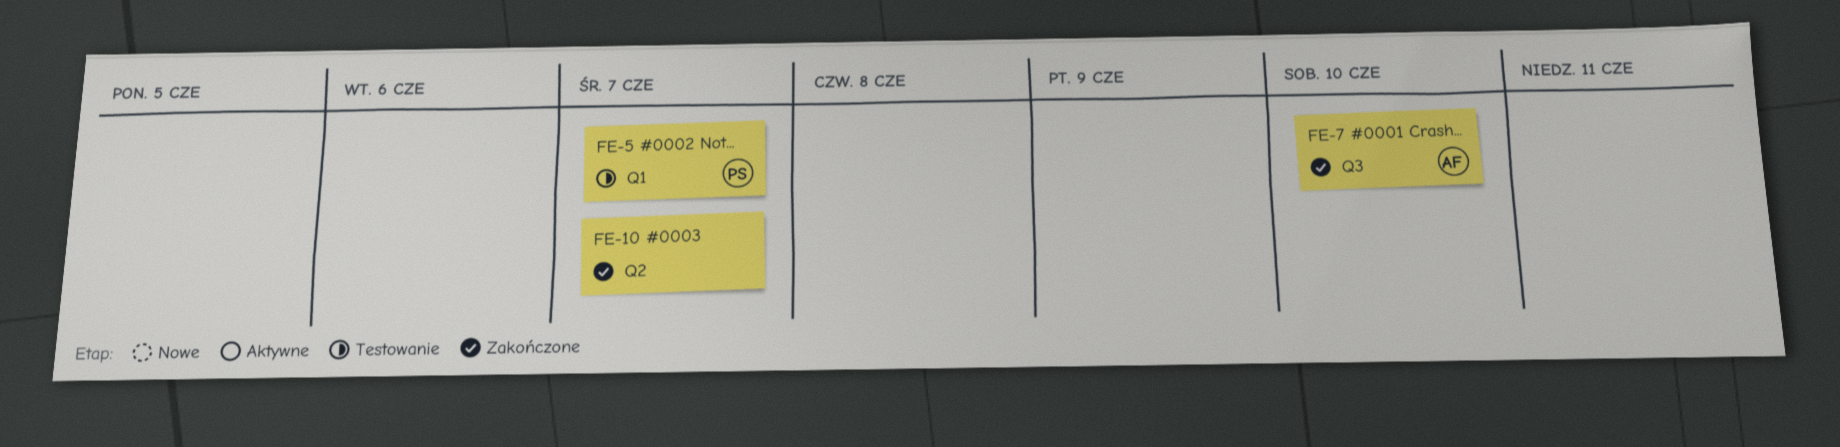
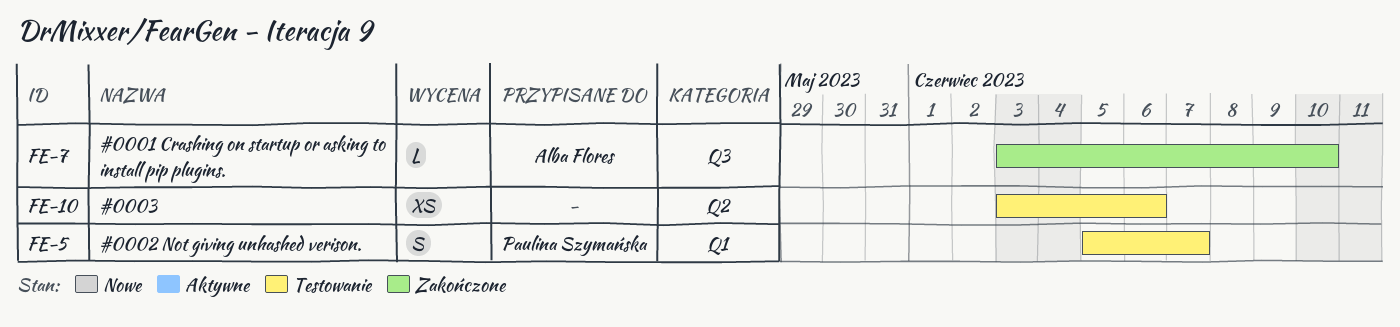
FE-10, status: Zakończone -> Testowanie
FE-10, due: Jun 7 -> Jun 6

